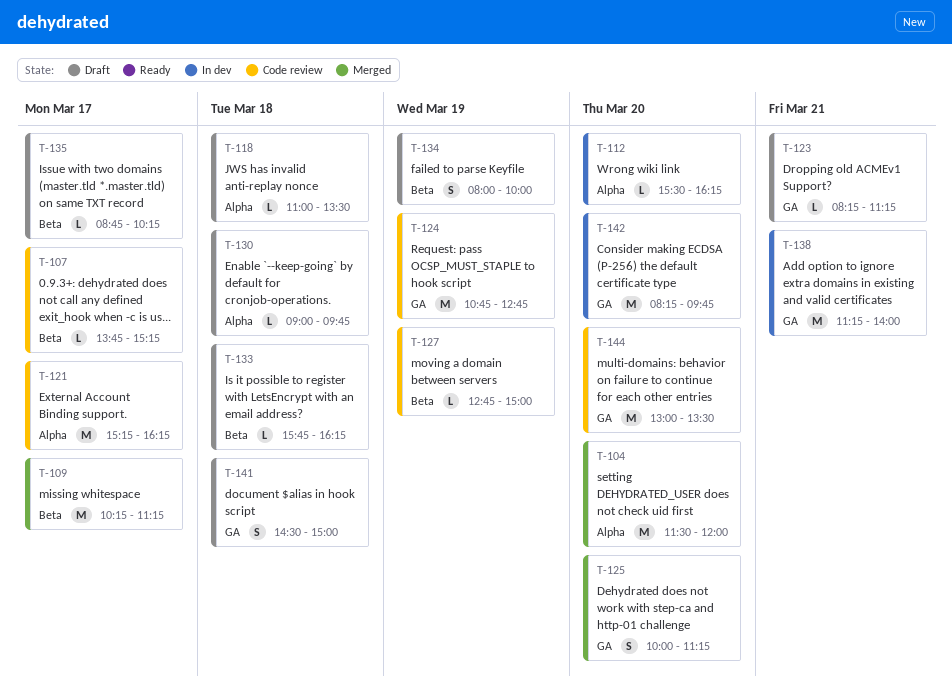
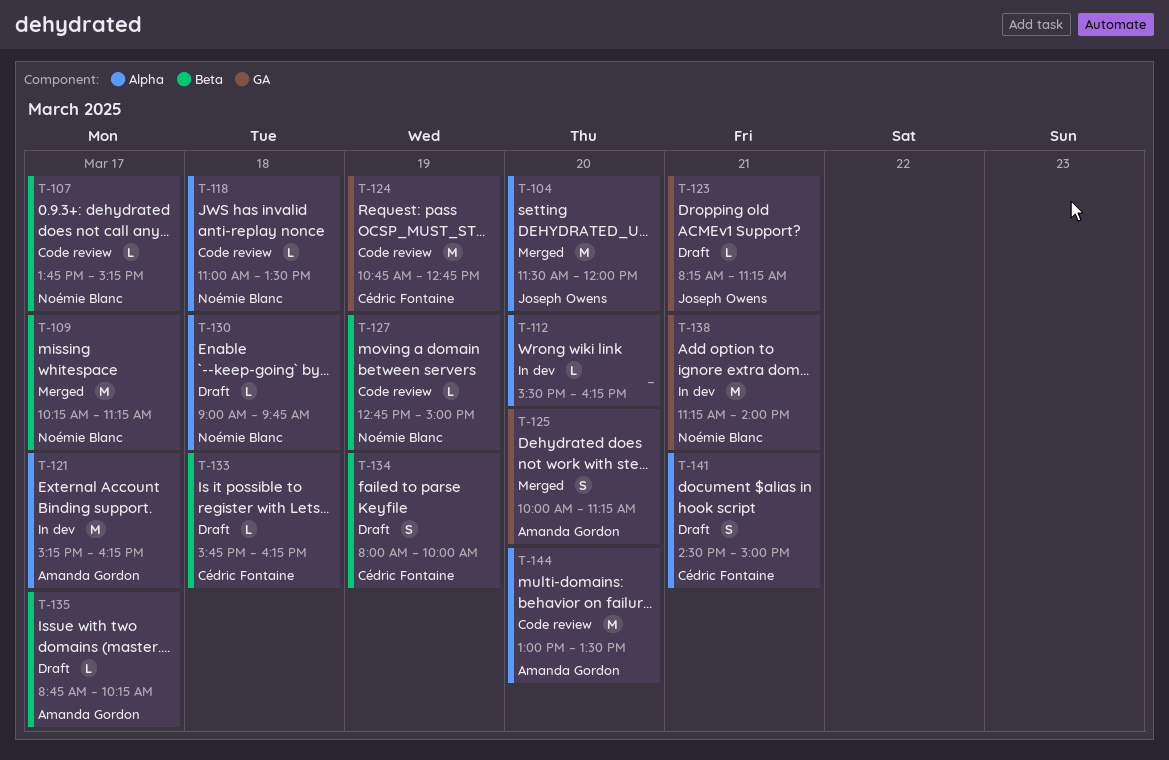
T-118, status: Draft -> Code review
T-121, status: Code review -> In dev
T-141, label: GA -> Alpha
T-141, day: Mar 18 -> Mar 21
T-142: present -> none
T-144, label: GA -> Alpha

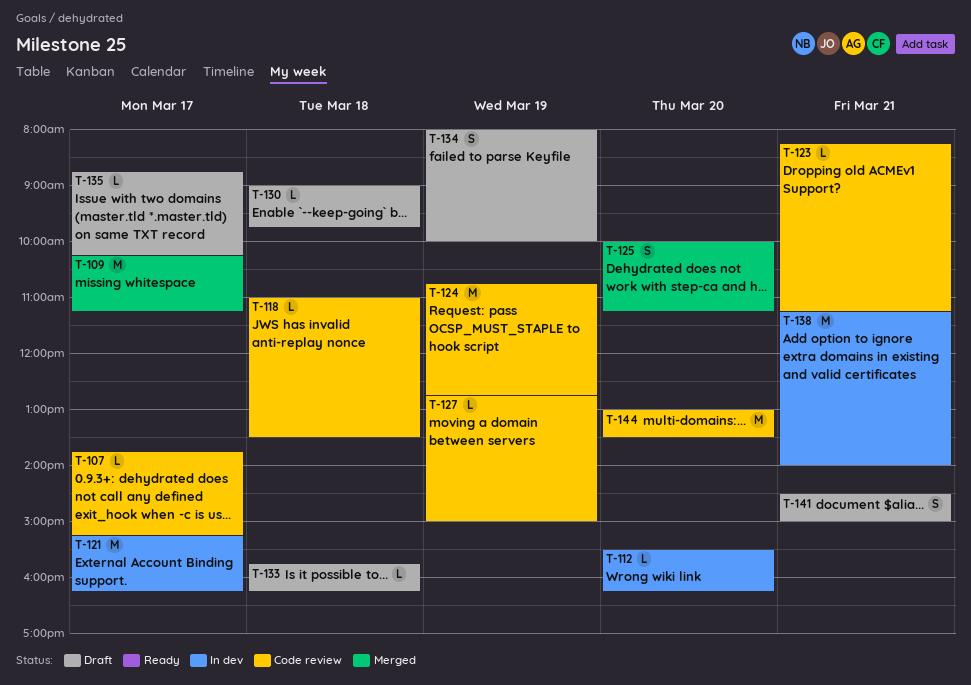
T-104: present -> none
T-123, status: Draft -> Code review

